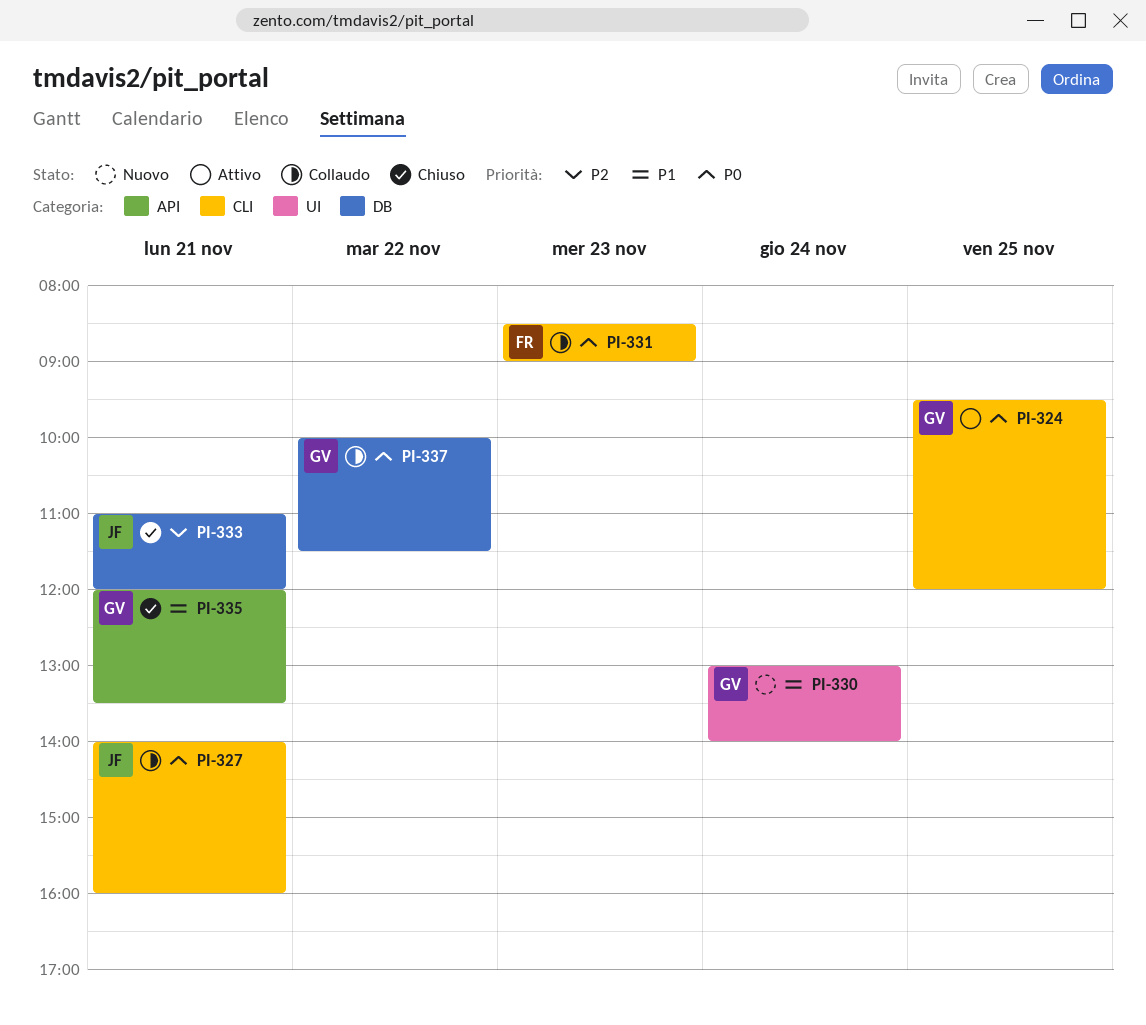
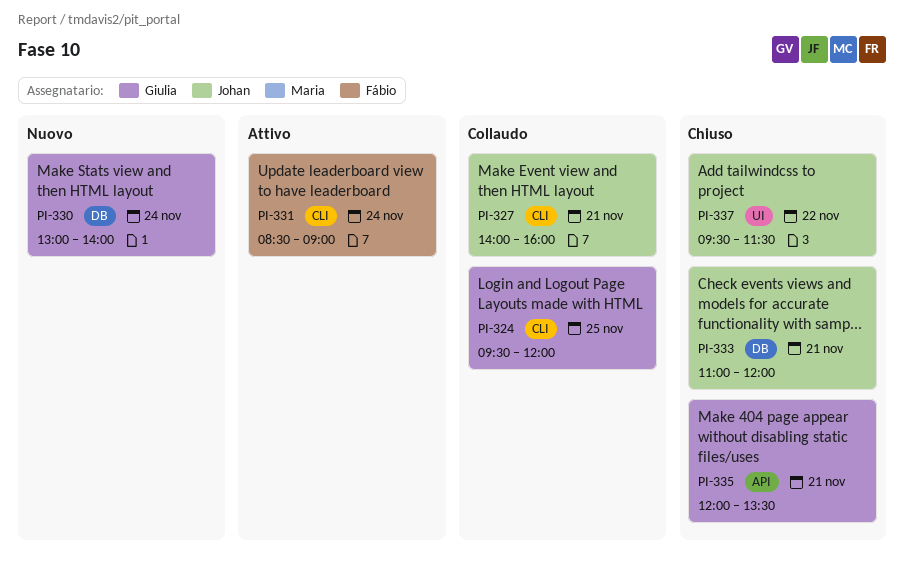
PI-324, status: Attivo -> Collaudo
PI-330, label: UI -> DB
PI-331, status: Collaudo -> Attivo
PI-331, day: Nov 23 -> Nov 24
PI-337, status: Collaudo -> Chiuso
PI-337, owner: Giulia -> Johan
PI-337, label: DB -> UI
PI-337, begins: 10:00 -> 09:30

